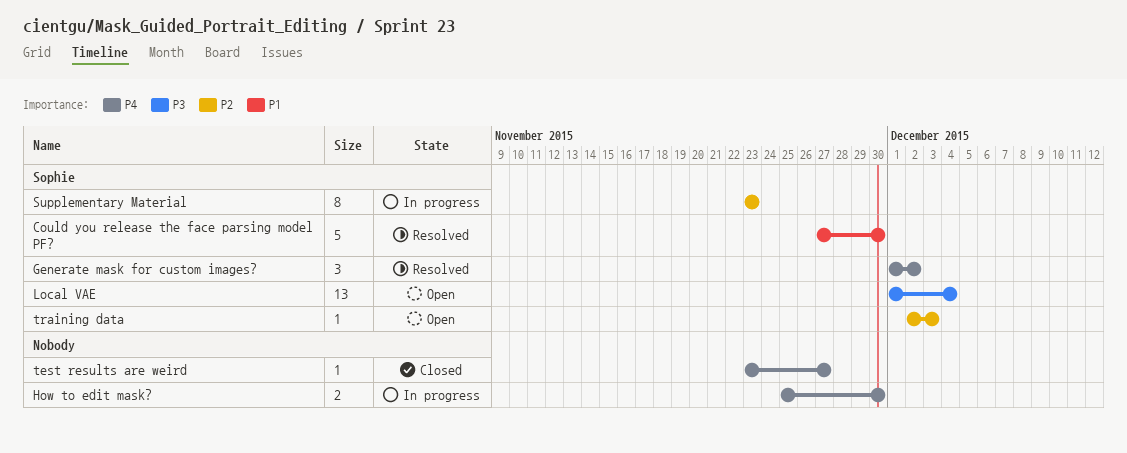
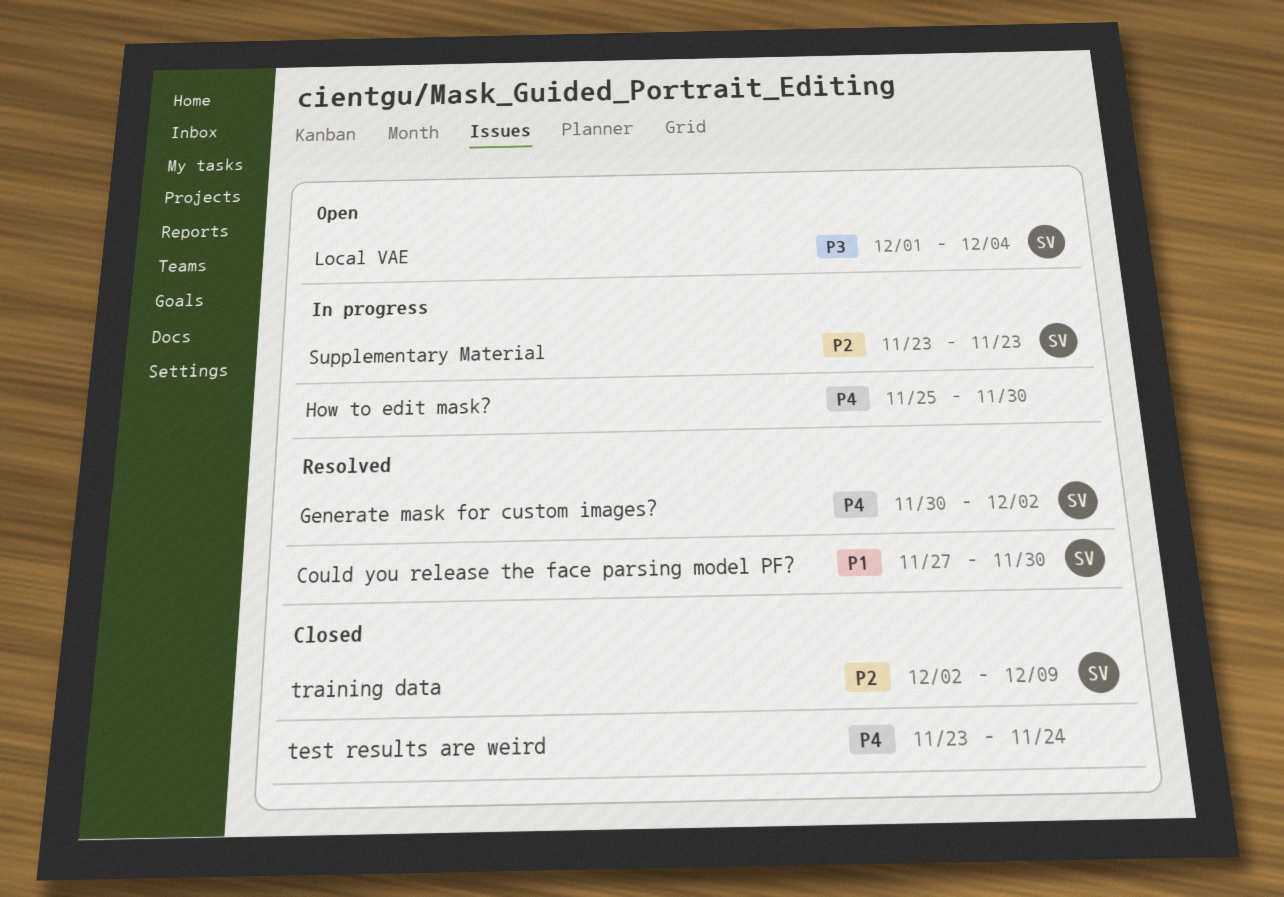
Generate mask for custom images?, start: Dec 1 -> Nov 30
test results are weird, due: Nov 27 -> Nov 24
training data, status: Open -> Closed
training data, due: Dec 3 -> Dec 9

